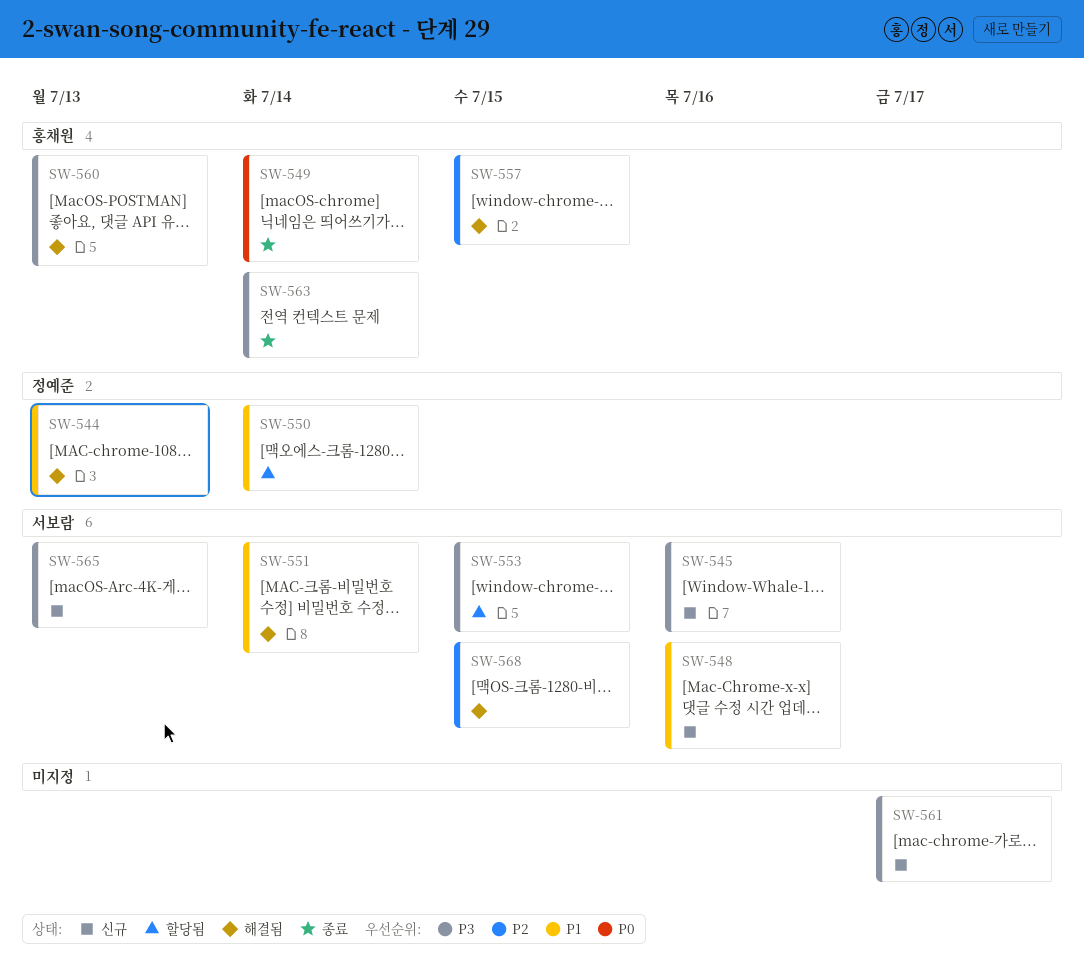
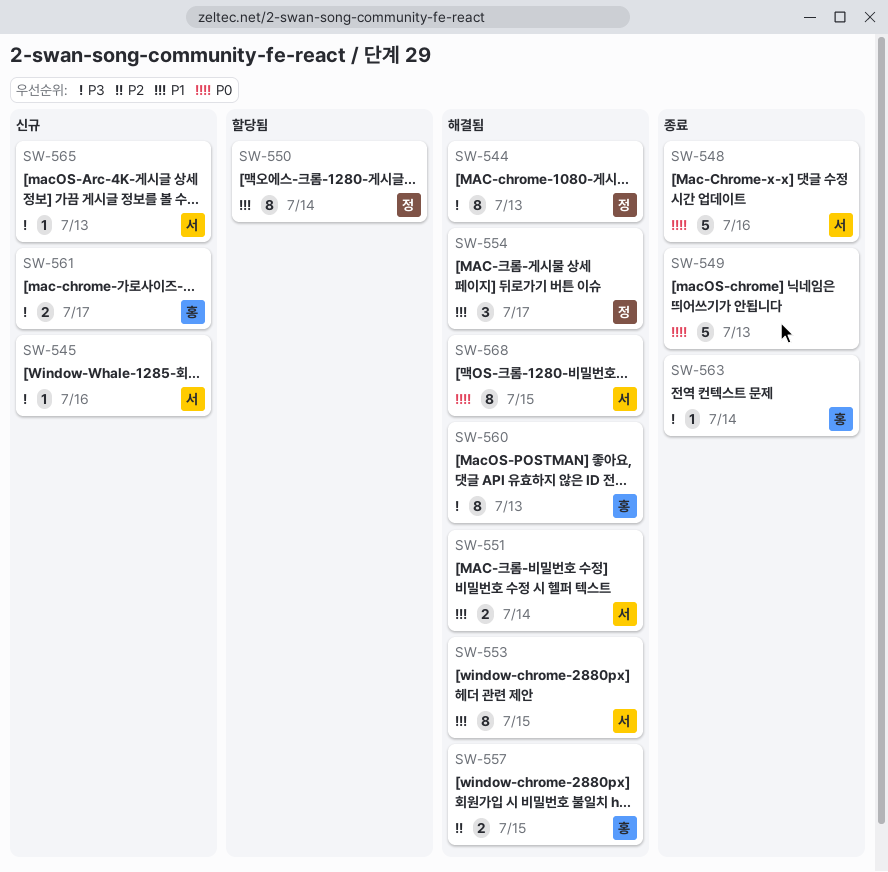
SW-544, priority: P1 -> P3
SW-548, status: 신규 -> 종료
SW-548, priority: P1 -> P0
SW-549, owner: 홍채원 -> none
SW-549, due: Jul 14 -> Jul 13
SW-553, status: 할당됨 -> 해결됨
SW-553, priority: P3 -> P1
SW-554: none -> present
SW-561, owner: none -> 홍채원
SW-568, priority: P2 -> P0

